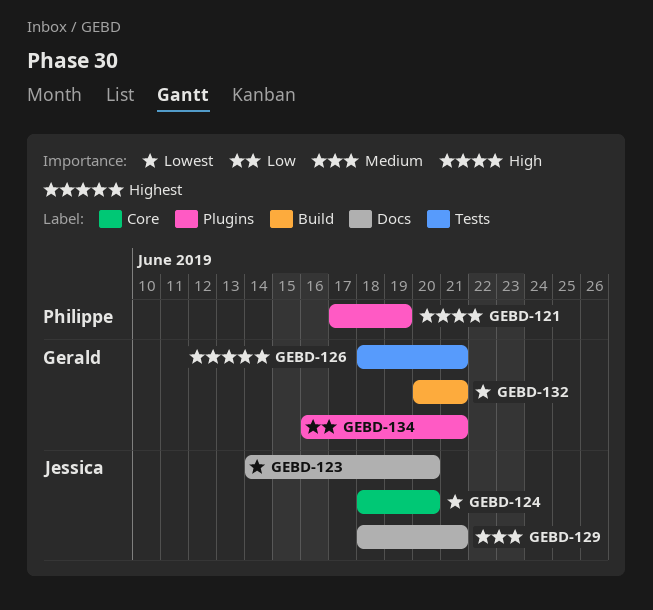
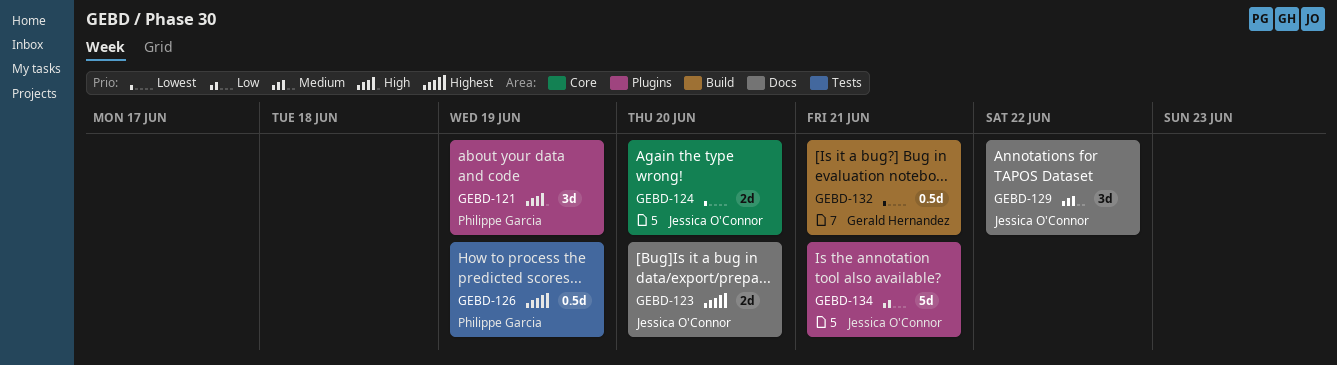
GEBD-123, priority: Lowest -> Highest
GEBD-126, owner: Gerald Hernandez -> Philippe Garcia
GEBD-126, due: Jun 21 -> Jun 19
GEBD-129, due: Jun 21 -> Jun 22
GEBD-134, owner: Gerald Hernandez -> Jessica O'Connor

